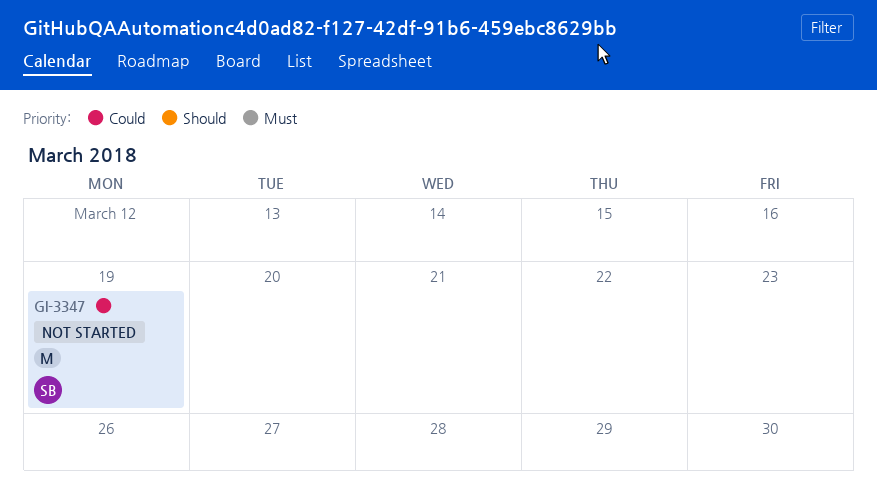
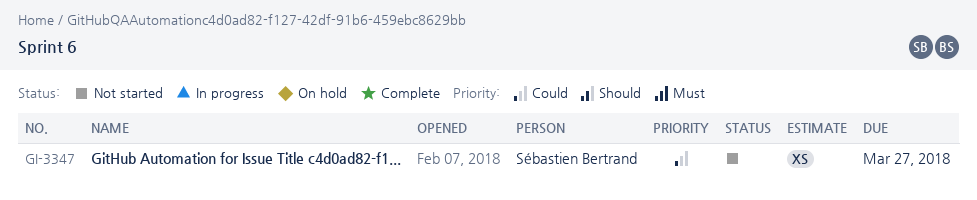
GI-3347, estimate: M -> XS
GI-3347, due: Mar 19 -> Mar 27

